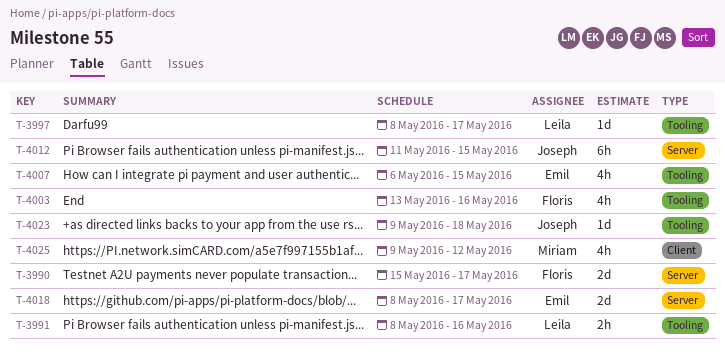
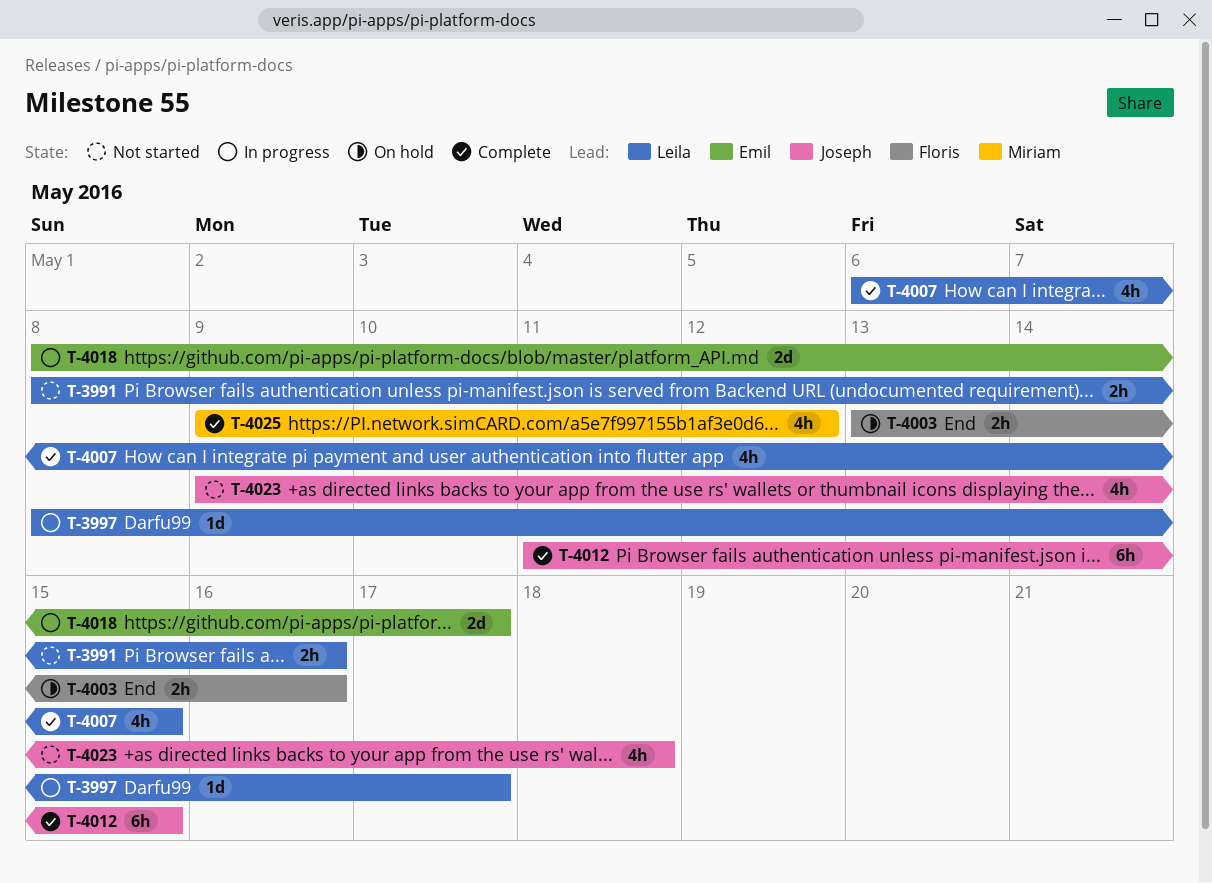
T-3990: present -> none
T-4003, estimate: 4h -> 2h
T-4007, owner: Emil -> Leila
T-4023, estimate: 1d -> 4h

